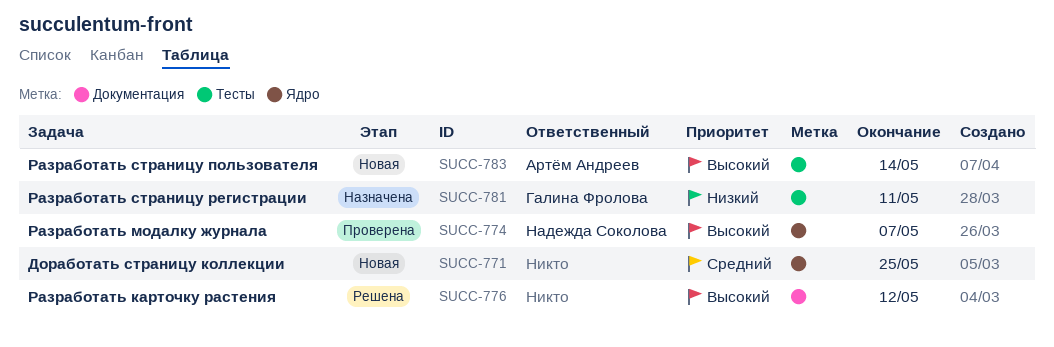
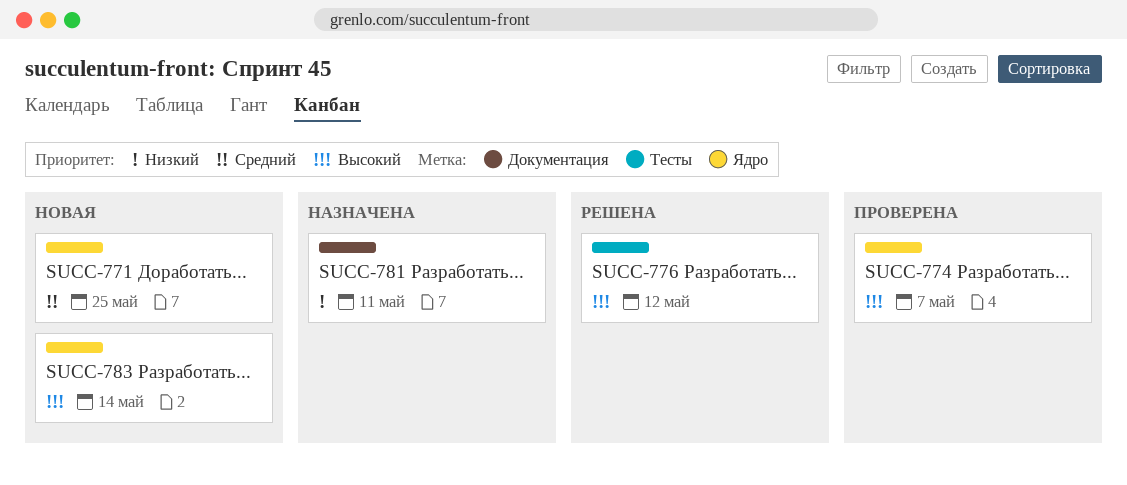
SUCC-776, label: Документация -> Тесты
SUCC-781, label: Тесты -> Документация
SUCC-783, label: Тесты -> Ядро

